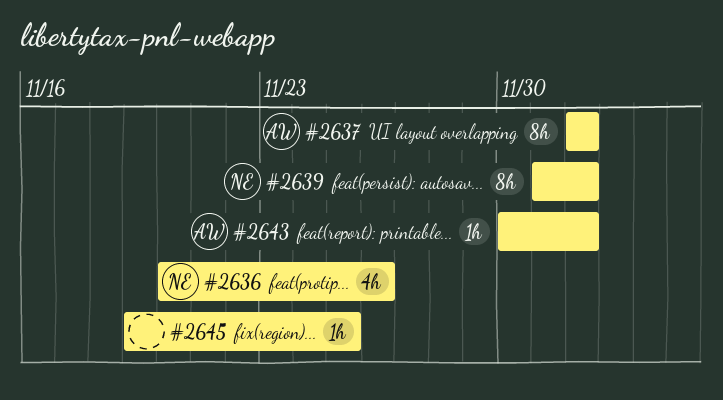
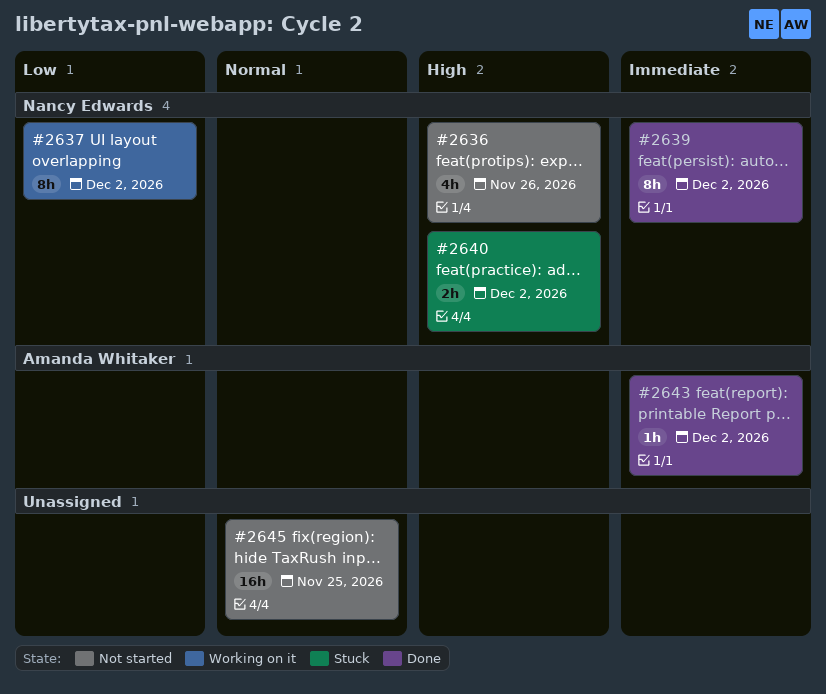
#2637, owner: Amanda Whitaker -> Nancy Edwards
#2640: none -> present
#2645, estimate: 1h -> 16h

